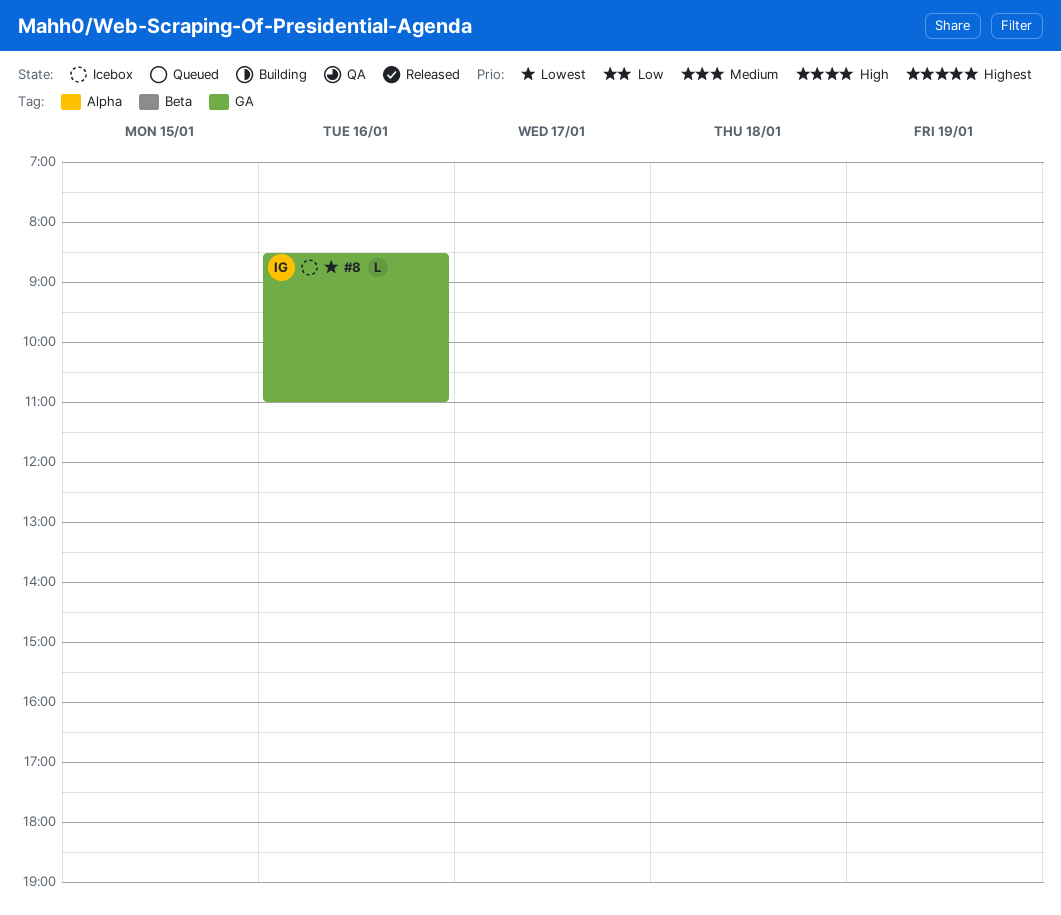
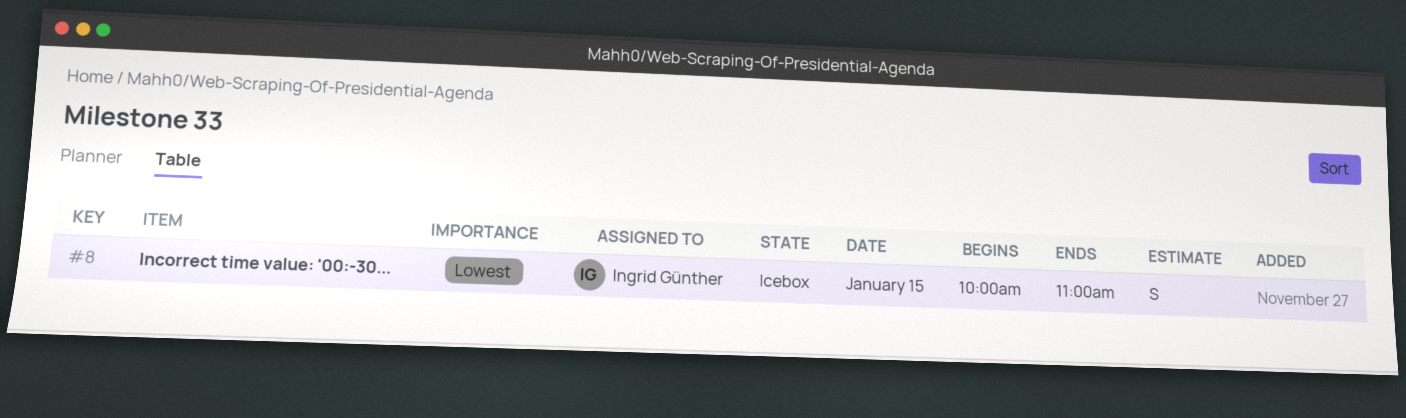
#8, estimate: L -> S
#8, day: Jan 16 -> Jan 15
#8, begins: 08:30 -> 10:00

